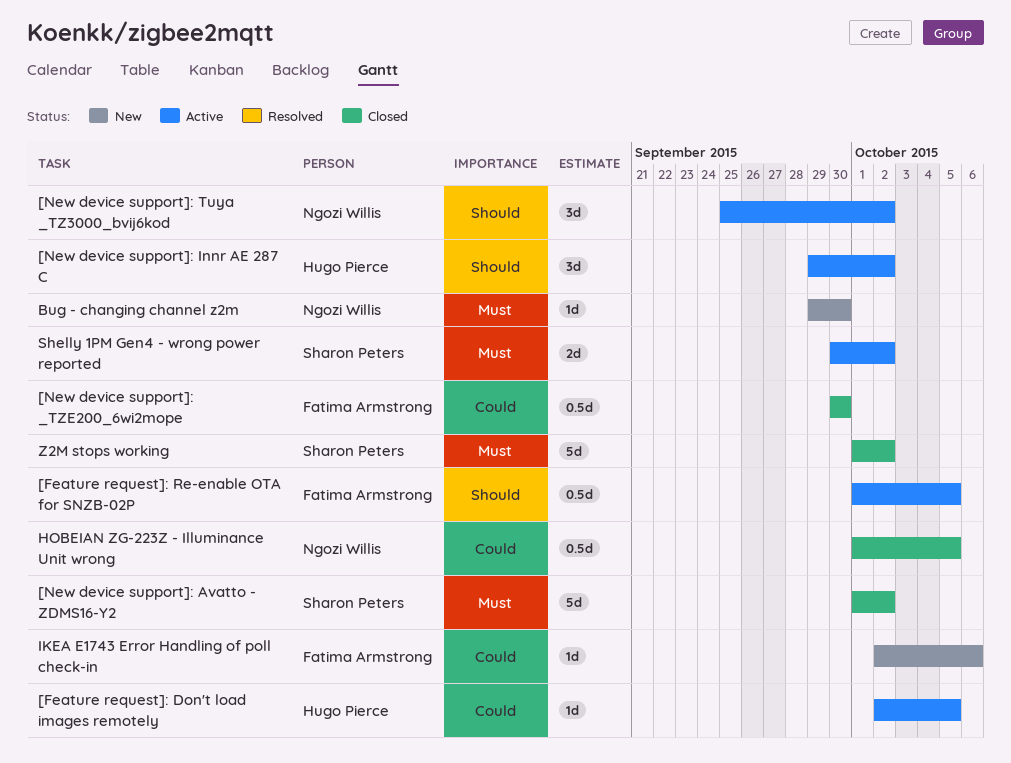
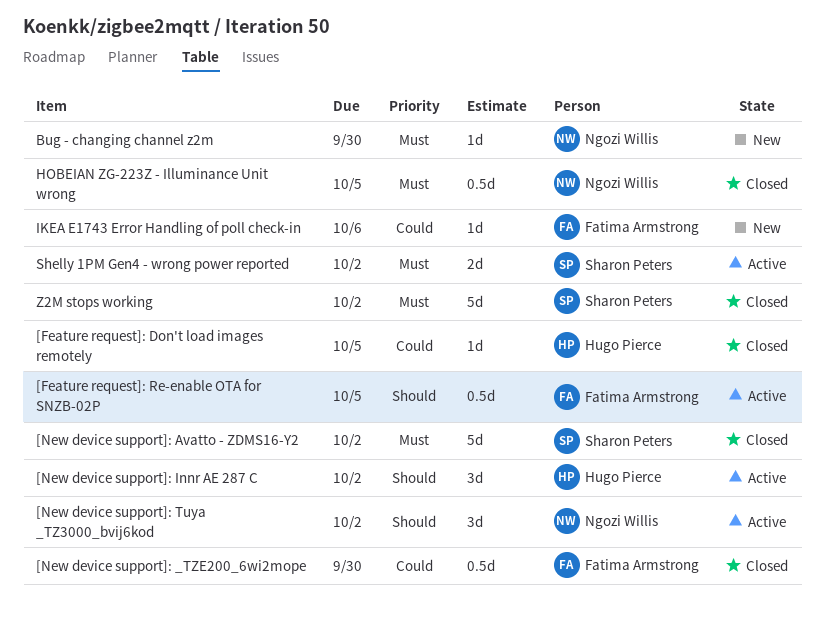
[Feature request]: Don't load images remotely, status: Active -> Closed
HOBEIAN ZG-223Z - Illuminance Unit wrong, priority: Could -> Must

